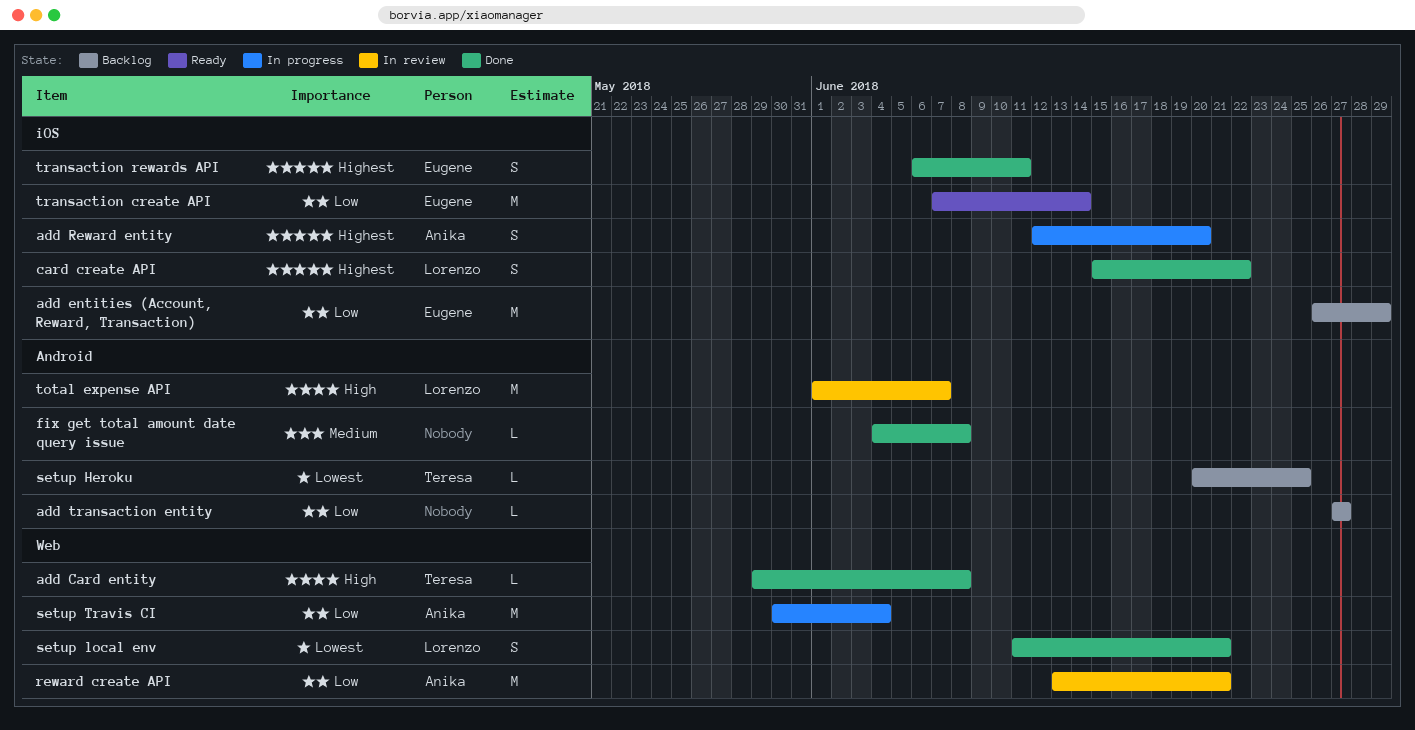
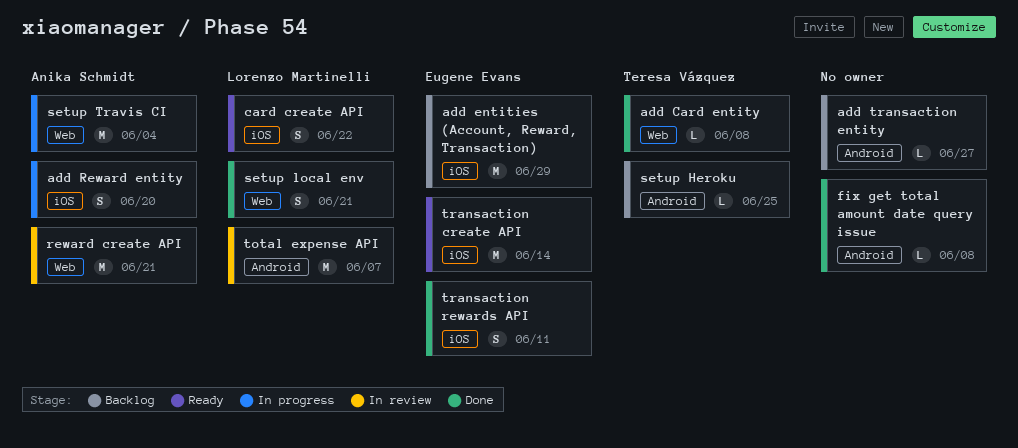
card create API, status: Done -> Ready

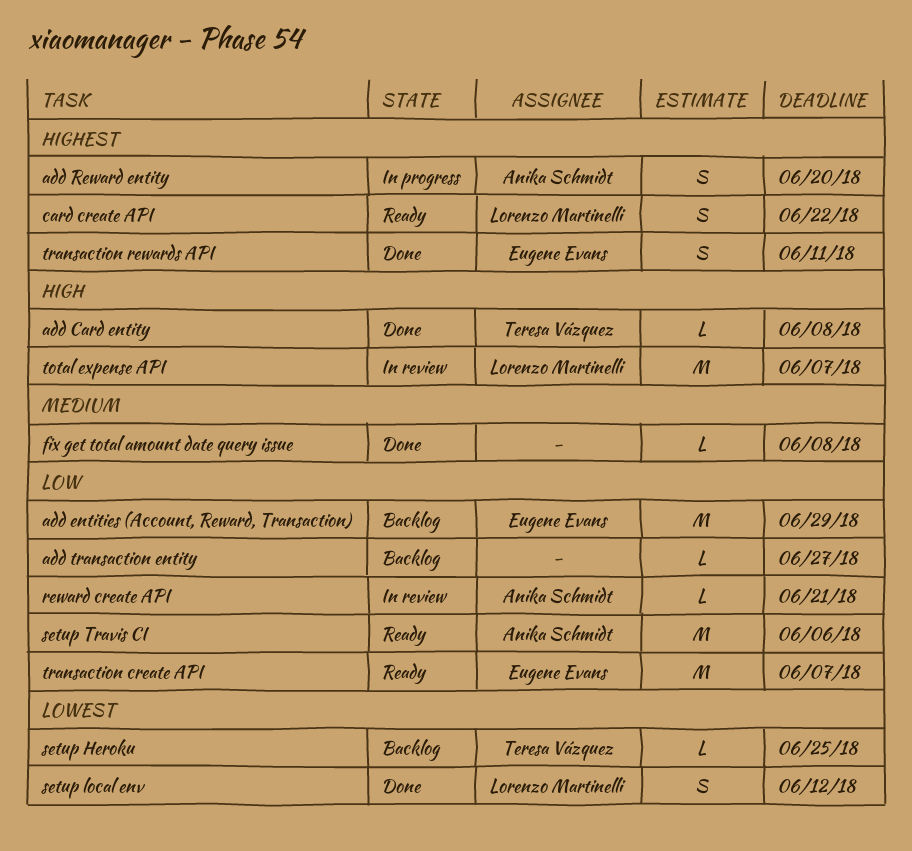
reward create API, estimate: M -> L
setup local env, due: Jun 21 -> Jun 12
setup Travis CI, status: In progress -> Ready
setup Travis CI, due: Jun 4 -> Jun 6
transaction create API, due: Jun 14 -> Jun 7

